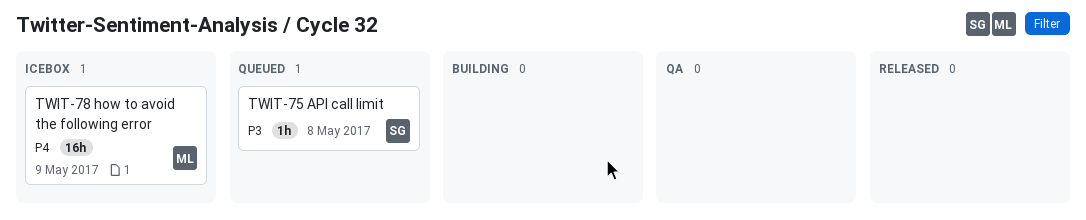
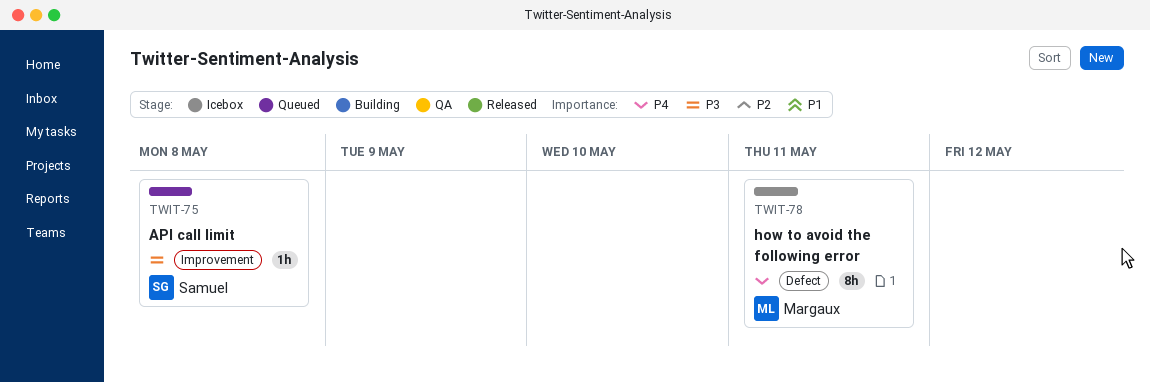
TWIT-78, estimate: 16h -> 8h
TWIT-78, due: May 9 -> May 11

